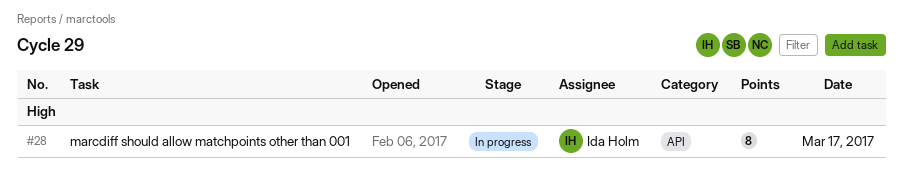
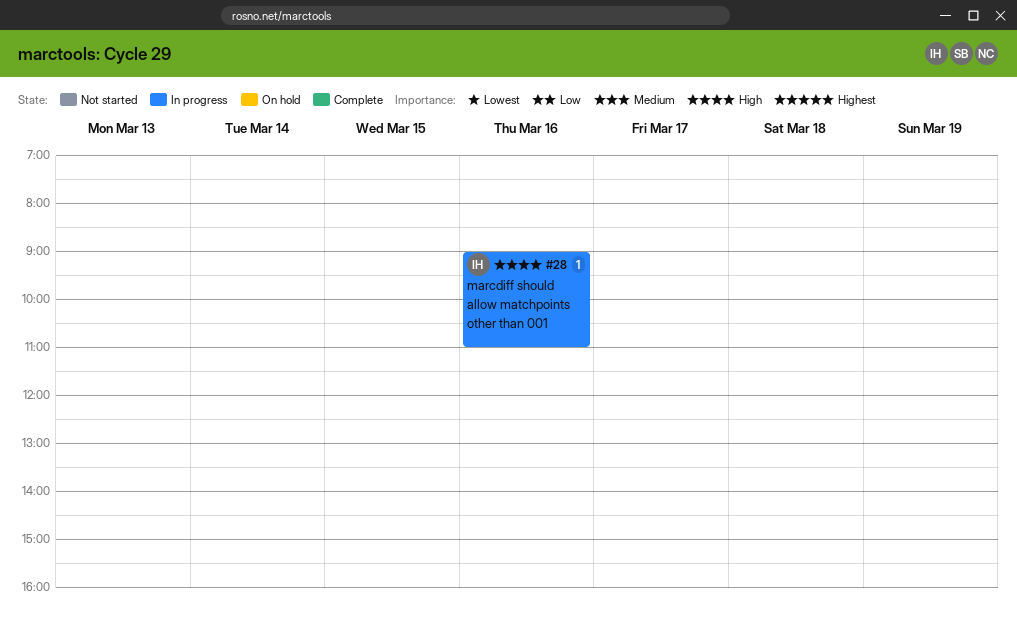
#28, estimate: 8 -> 1
#28, day: Mar 17 -> Mar 16

